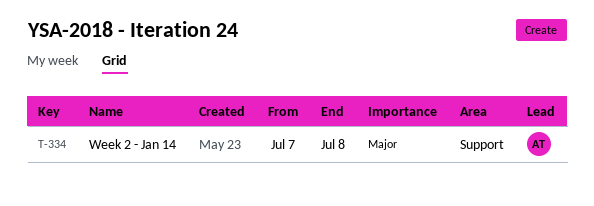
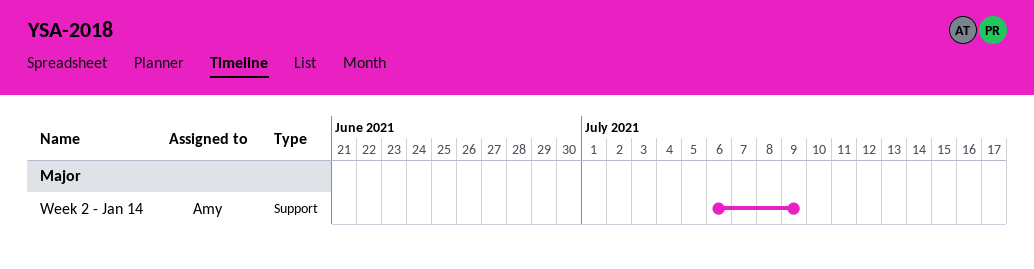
Week 2 - Jan 14, start: Jul 7 -> Jul 6
Week 2 - Jan 14, due: Jul 8 -> Jul 9

